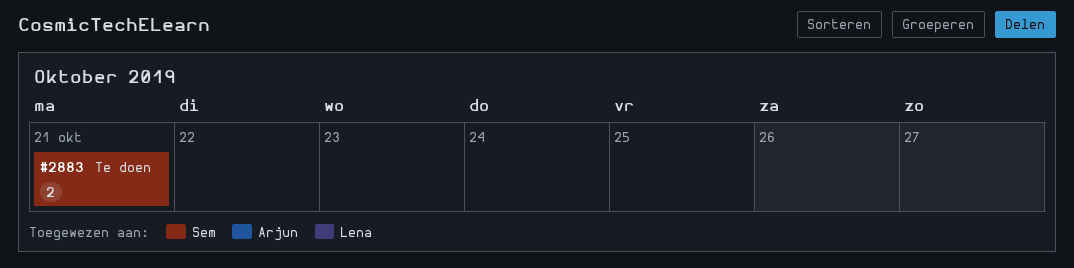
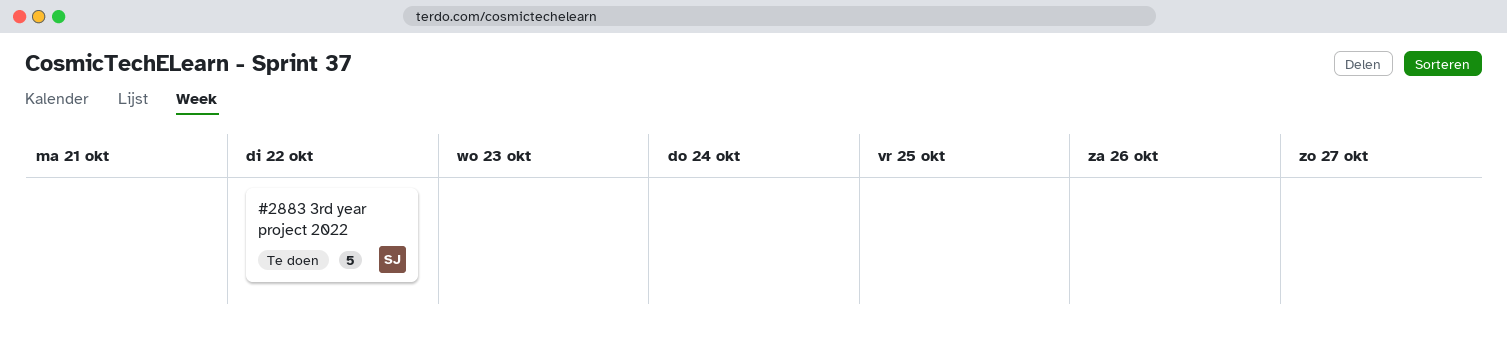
#2883, estimate: 2 -> 5
#2883, due: Oct 21 -> Oct 22

